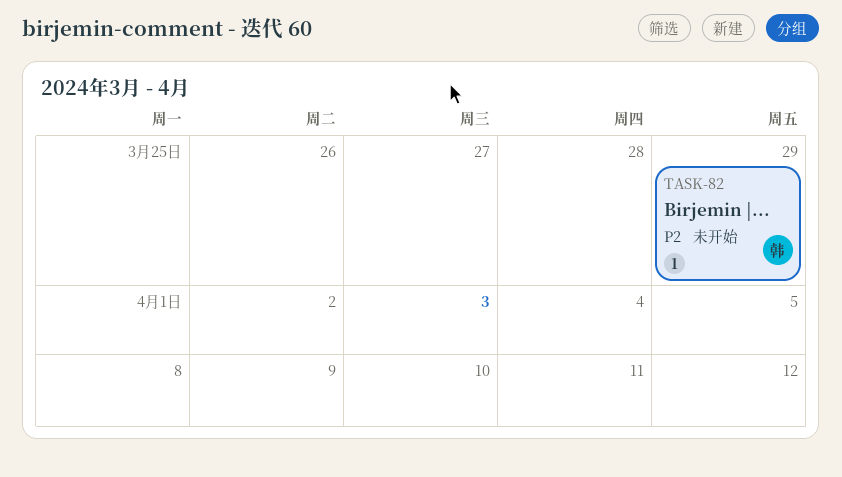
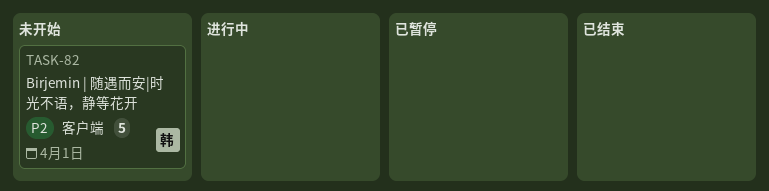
TASK-82, estimate: 1 -> 5
TASK-82, due: Mar 29 -> Apr 1

